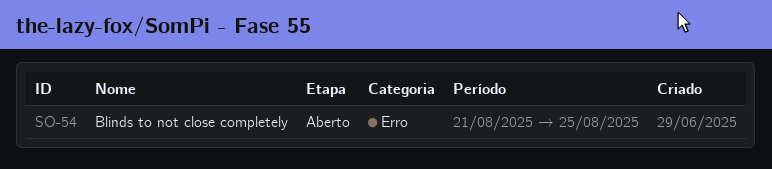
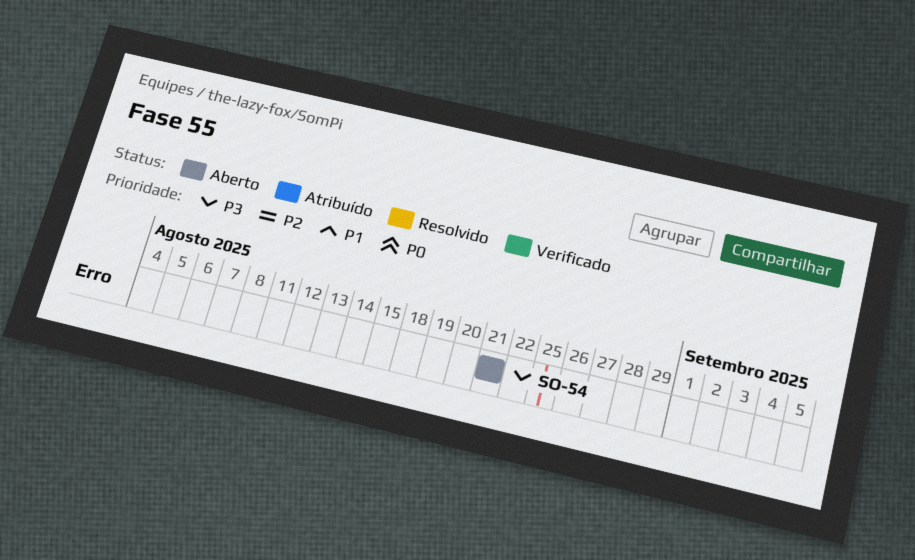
SO-54, due: Aug 25 -> Aug 21

